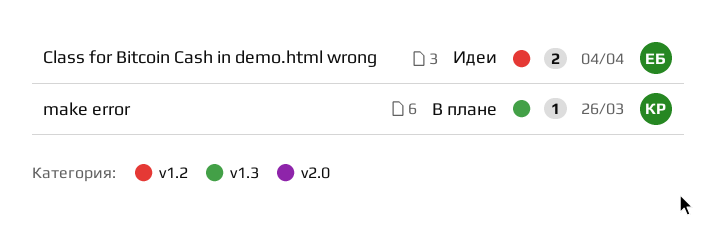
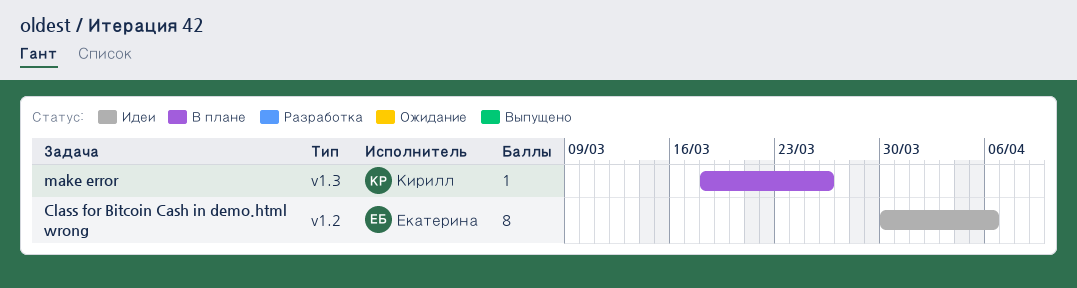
Class for Bitcoin Cash in demo.html wrong, estimate: 2 -> 8
Class for Bitcoin Cash in demo.html wrong, due: Apr 4 -> Apr 6

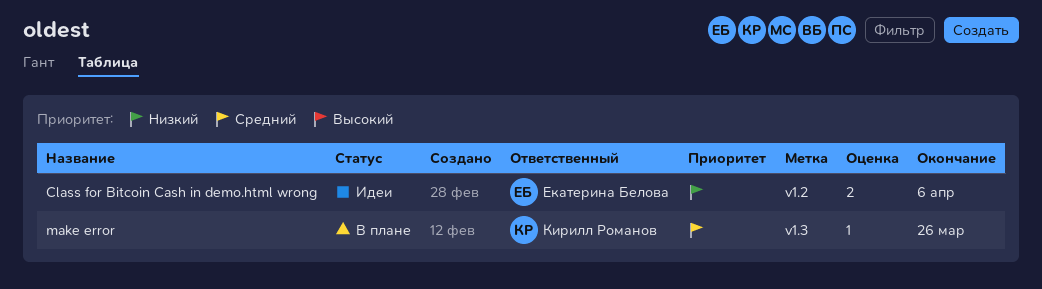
Class for Bitcoin Cash in demo.html wrong, estimate: 8 -> 2

